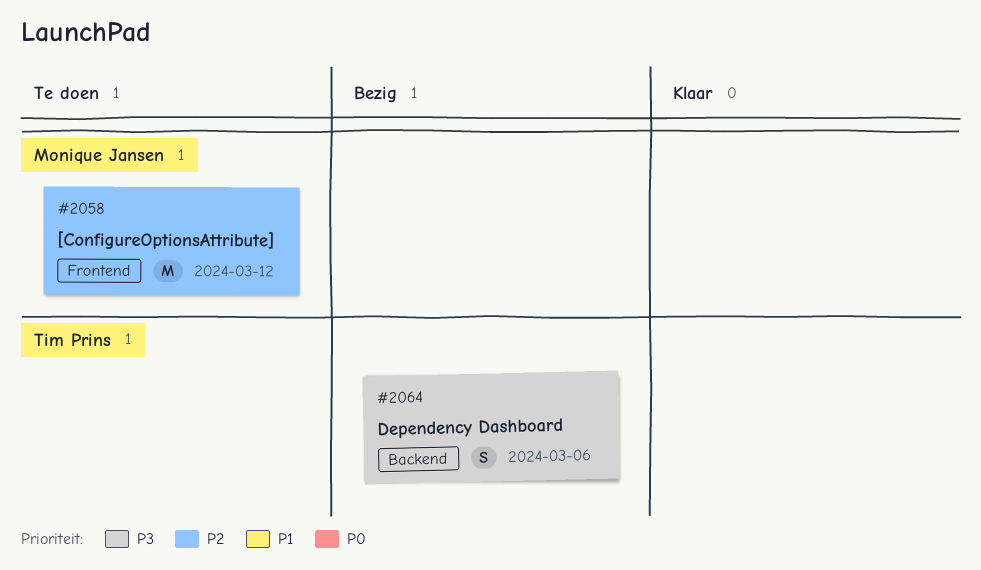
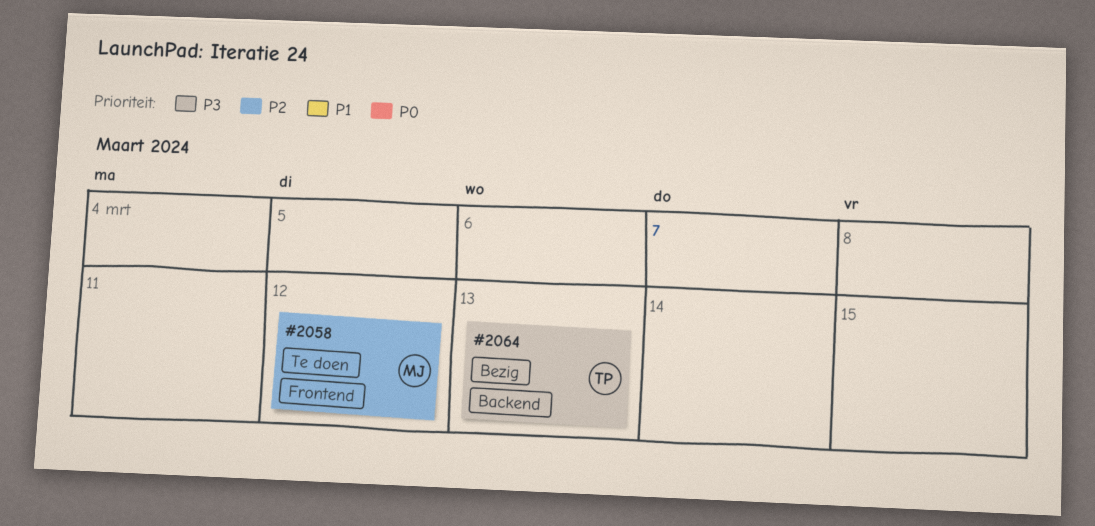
#2064, due: Mar 6 -> Mar 13

